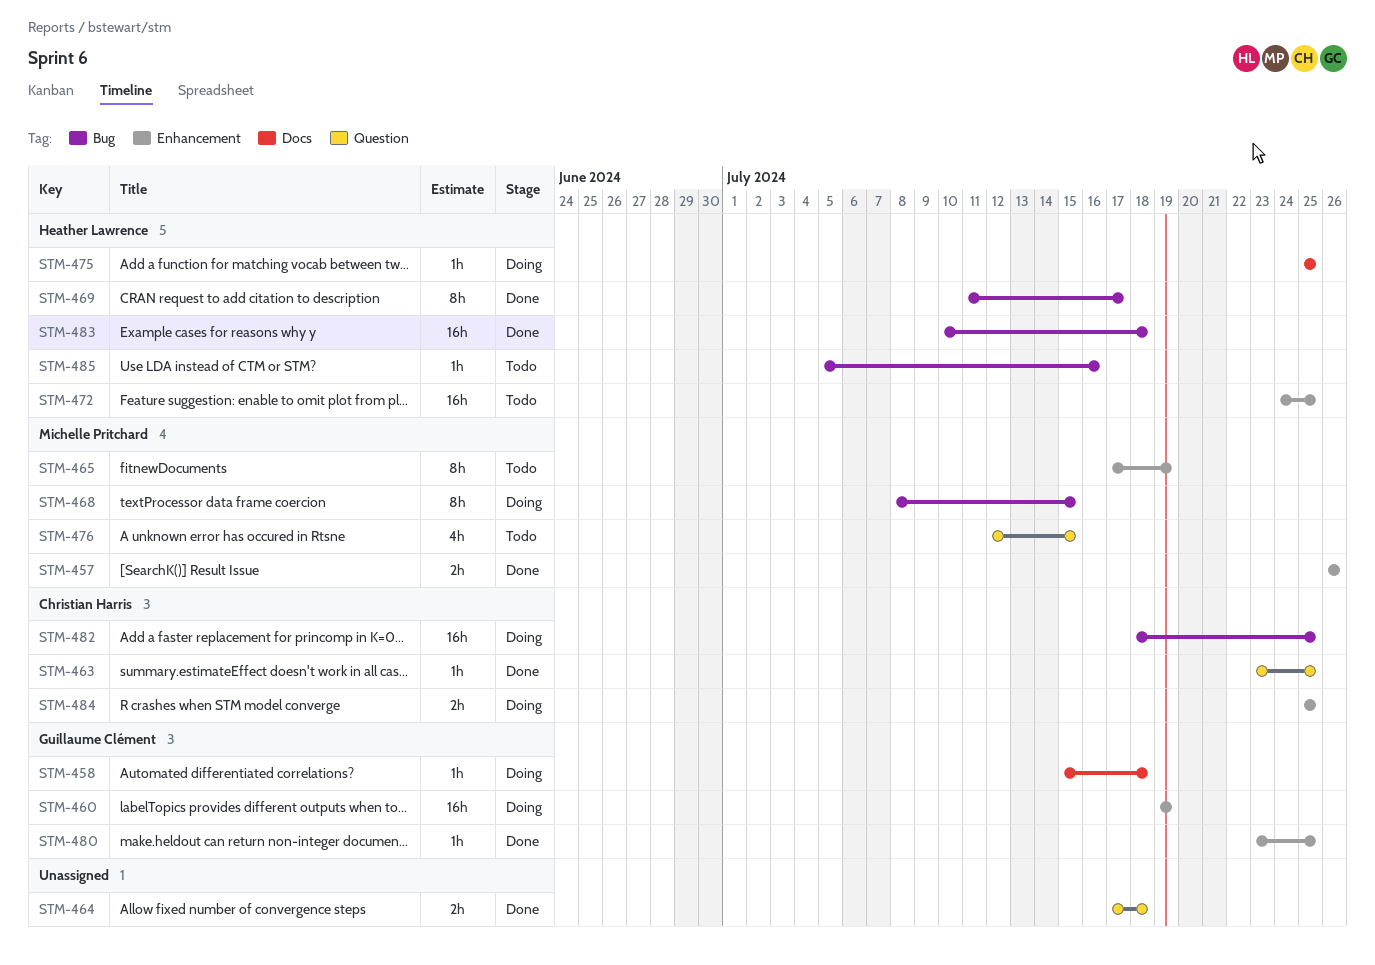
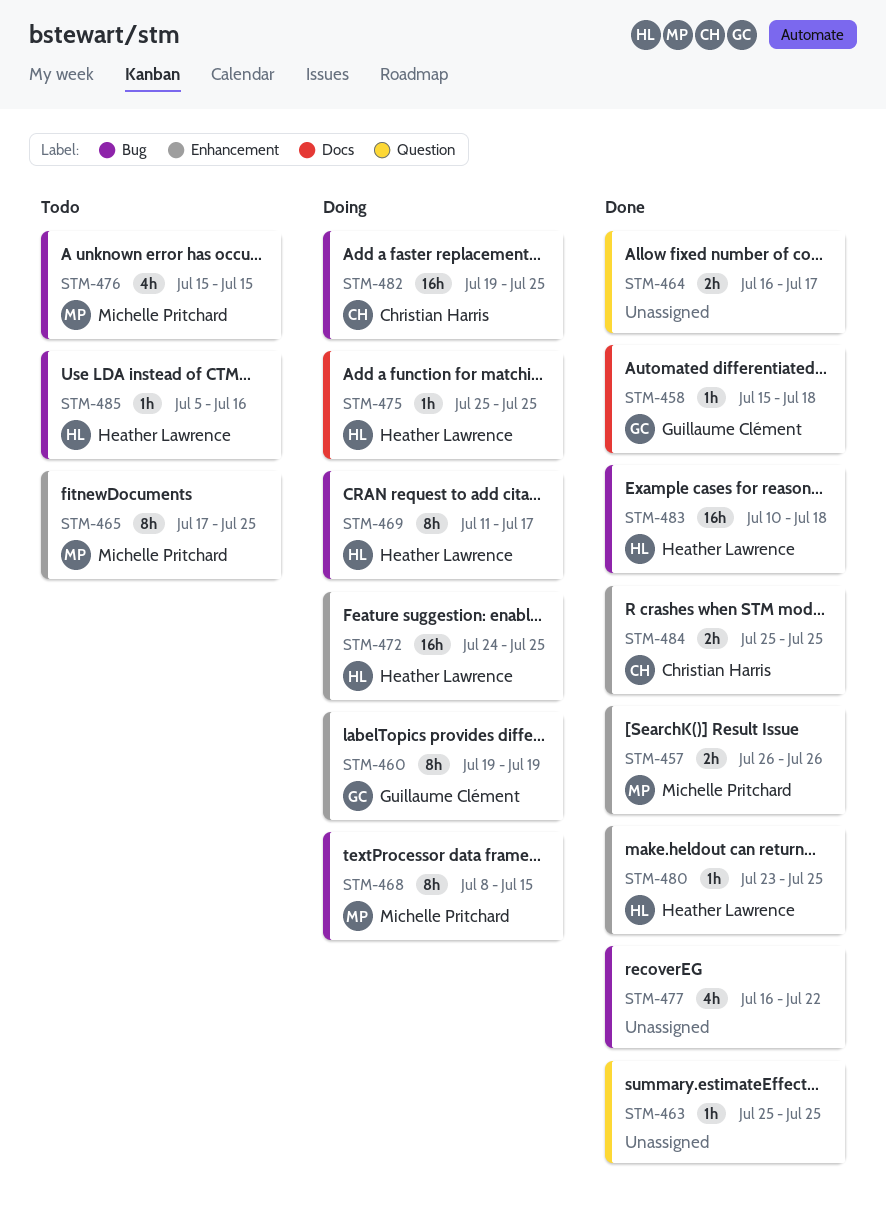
STM-458, status: Doing -> Done
STM-460, estimate: 16h -> 8h
STM-463, owner: Christian Harris -> none
STM-463, start: Jul 23 -> Jul 25
STM-464, start: Jul 17 -> Jul 16
STM-464, due: Jul 18 -> Jul 17
STM-465, due: Jul 19 -> Jul 25
STM-469, status: Done -> Doing
STM-472, status: Todo -> Doing
STM-476, label: Question -> Bug
STM-476, start: Jul 12 -> Jul 15
STM-477: none -> present
STM-480, owner: Guillaume Clément -> Heather Lawrence
STM-482, start: Jul 18 -> Jul 19
STM-484, status: Doing -> Done

